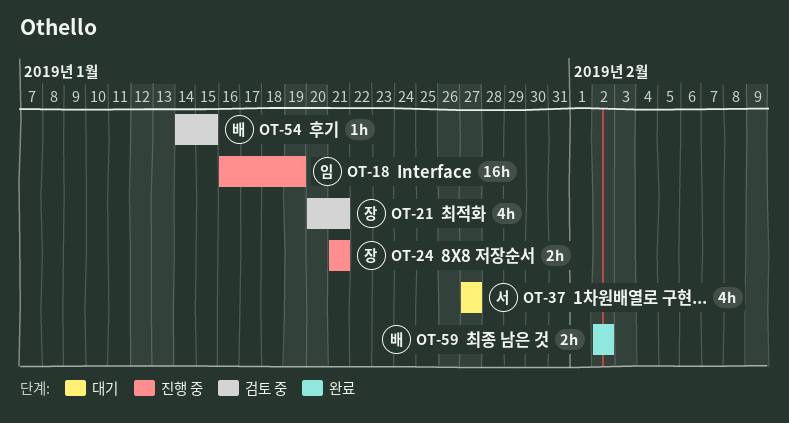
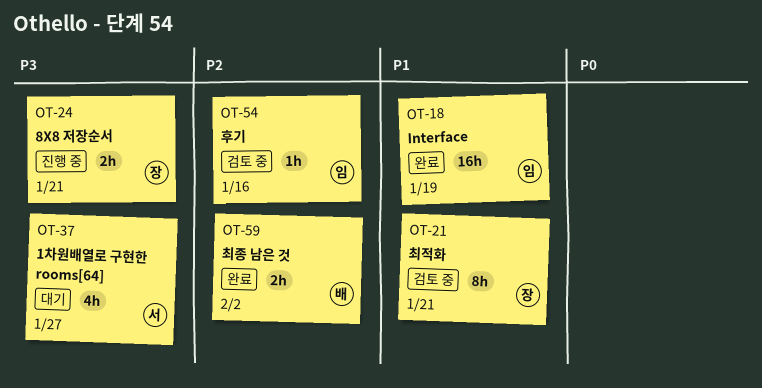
OT-18, status: 진행 중 -> 완료
OT-21, estimate: 4h -> 8h
OT-54, owner: 배 -> 임
OT-54, due: Jan 15 -> Jan 16

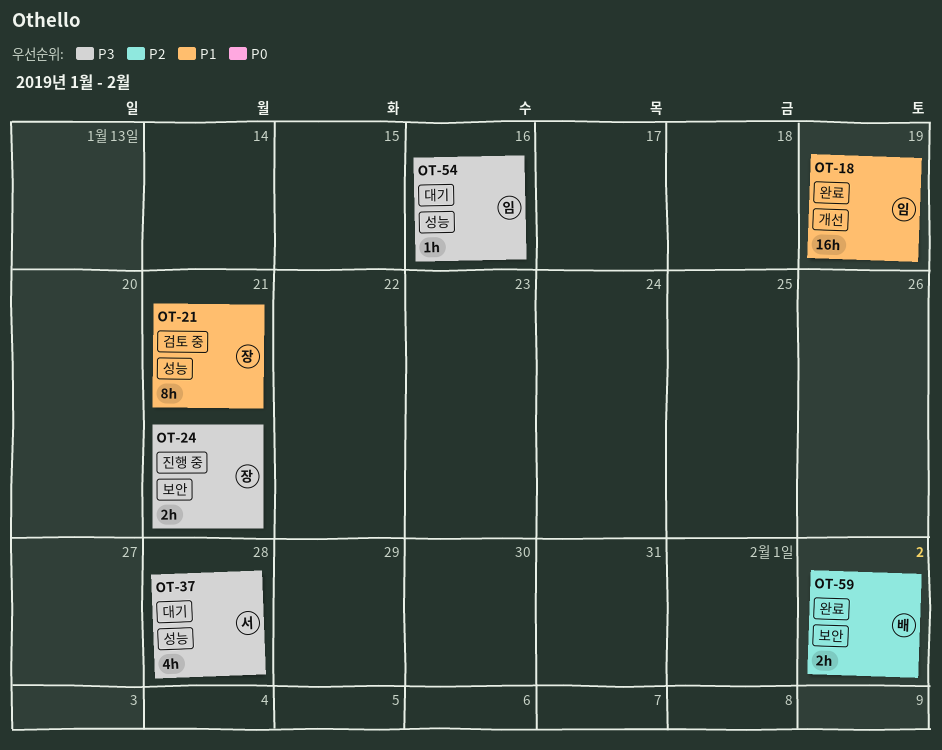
OT-37, due: Jan 27 -> Jan 28
OT-54, status: 검토 중 -> 대기
OT-54, priority: P2 -> P3

